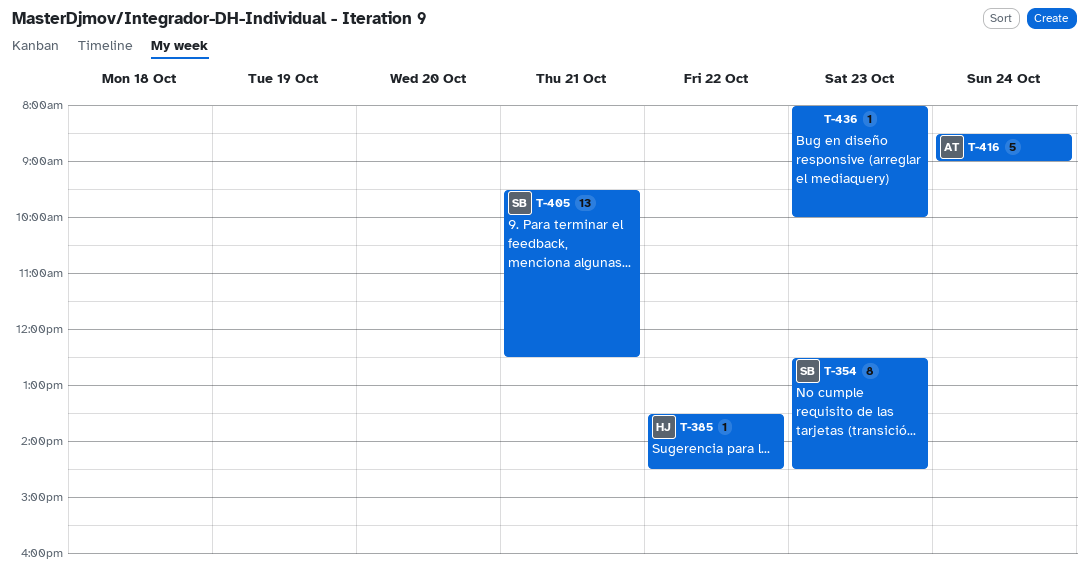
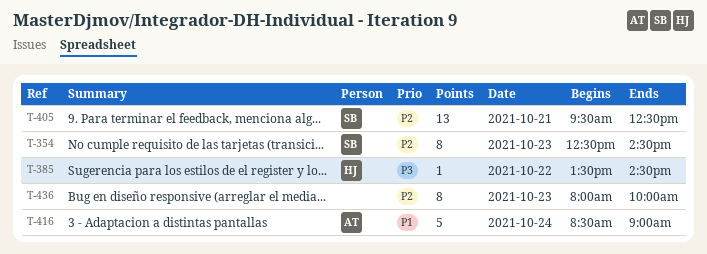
T-436, estimate: 1 -> 8

